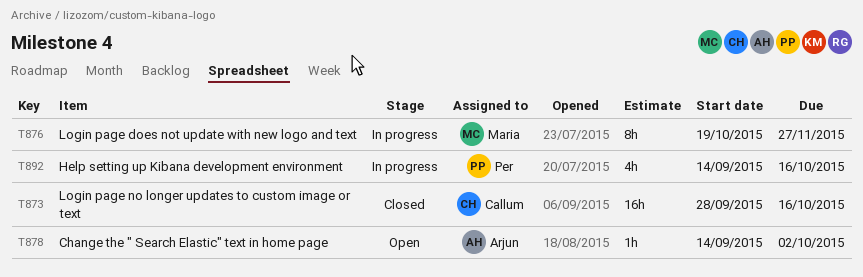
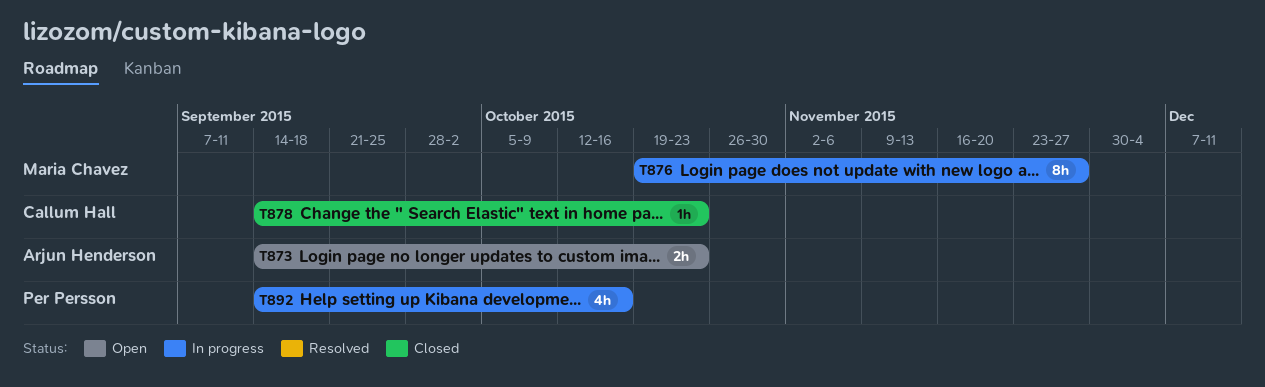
T873, status: Closed -> Open
T873, owner: Callum Hall -> Arjun Henderson
T873, estimate: 16h -> 2h
T873, start: Sep 28 -> Sep 14
T873, due: Oct 16 -> Oct 23
T878, status: Open -> Closed
T878, owner: Arjun Henderson -> Callum Hall
T878, due: Oct 2 -> Oct 23

